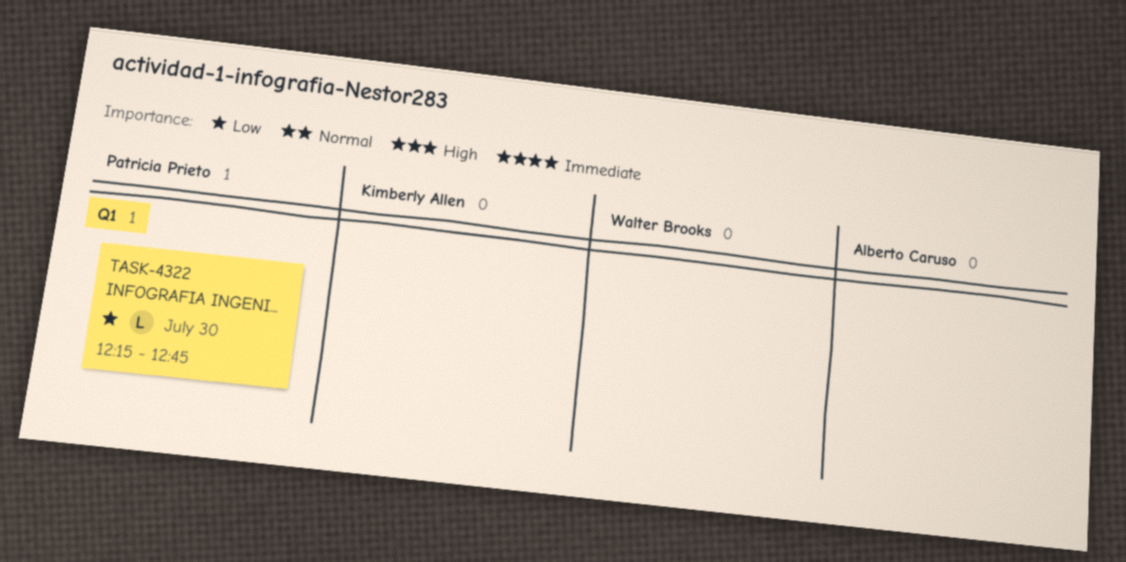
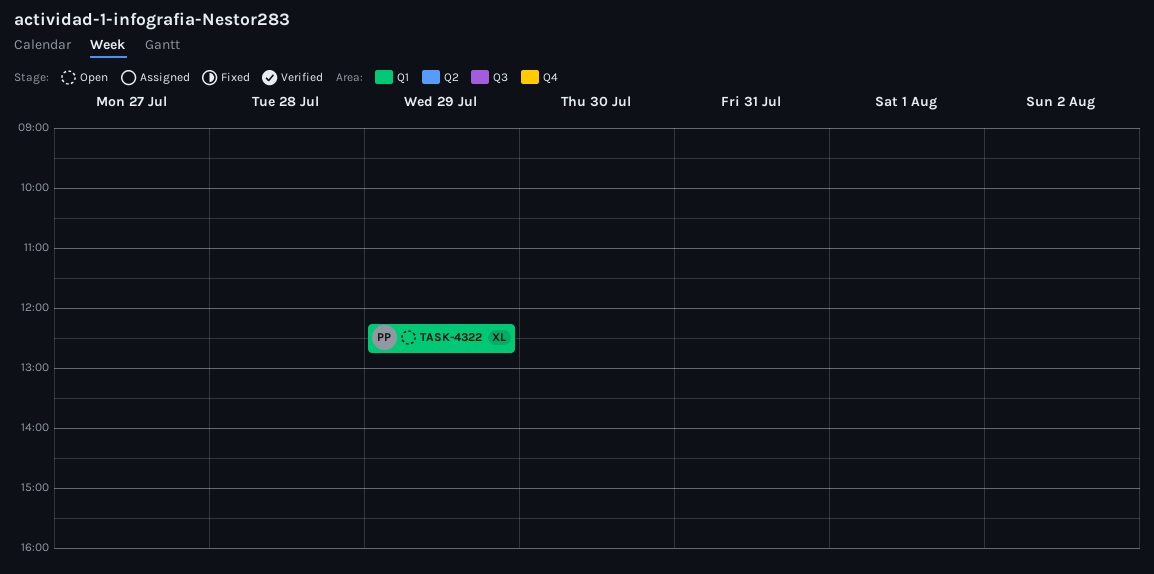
TASK-4322, estimate: L -> XL
TASK-4322, day: Jul 30 -> Jul 29

